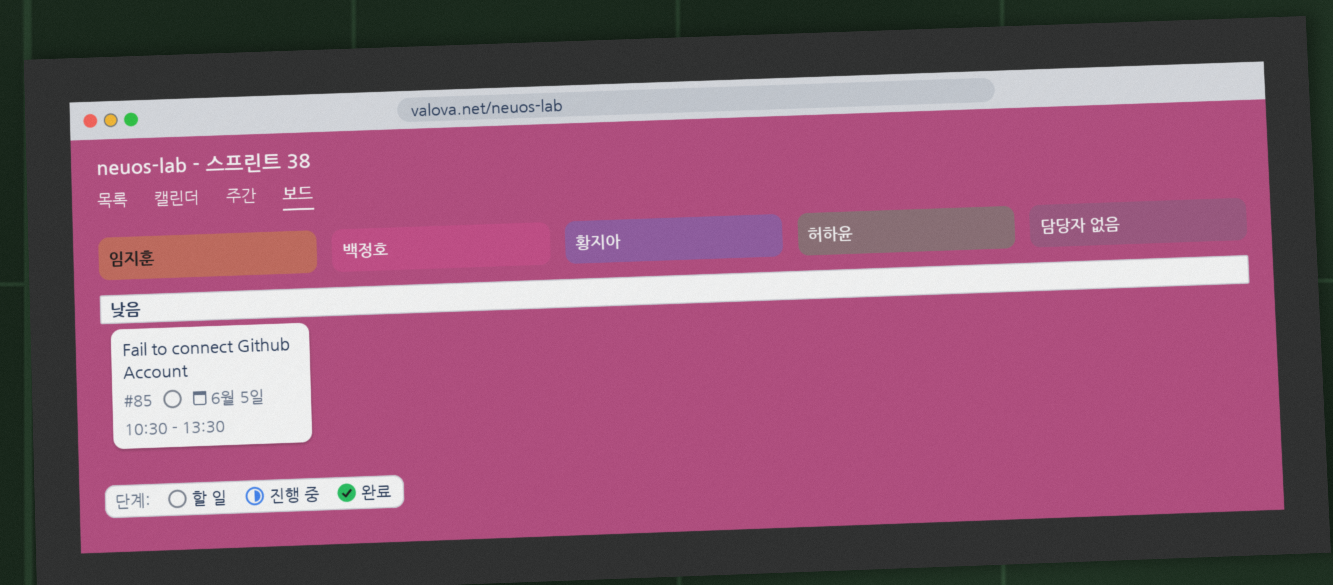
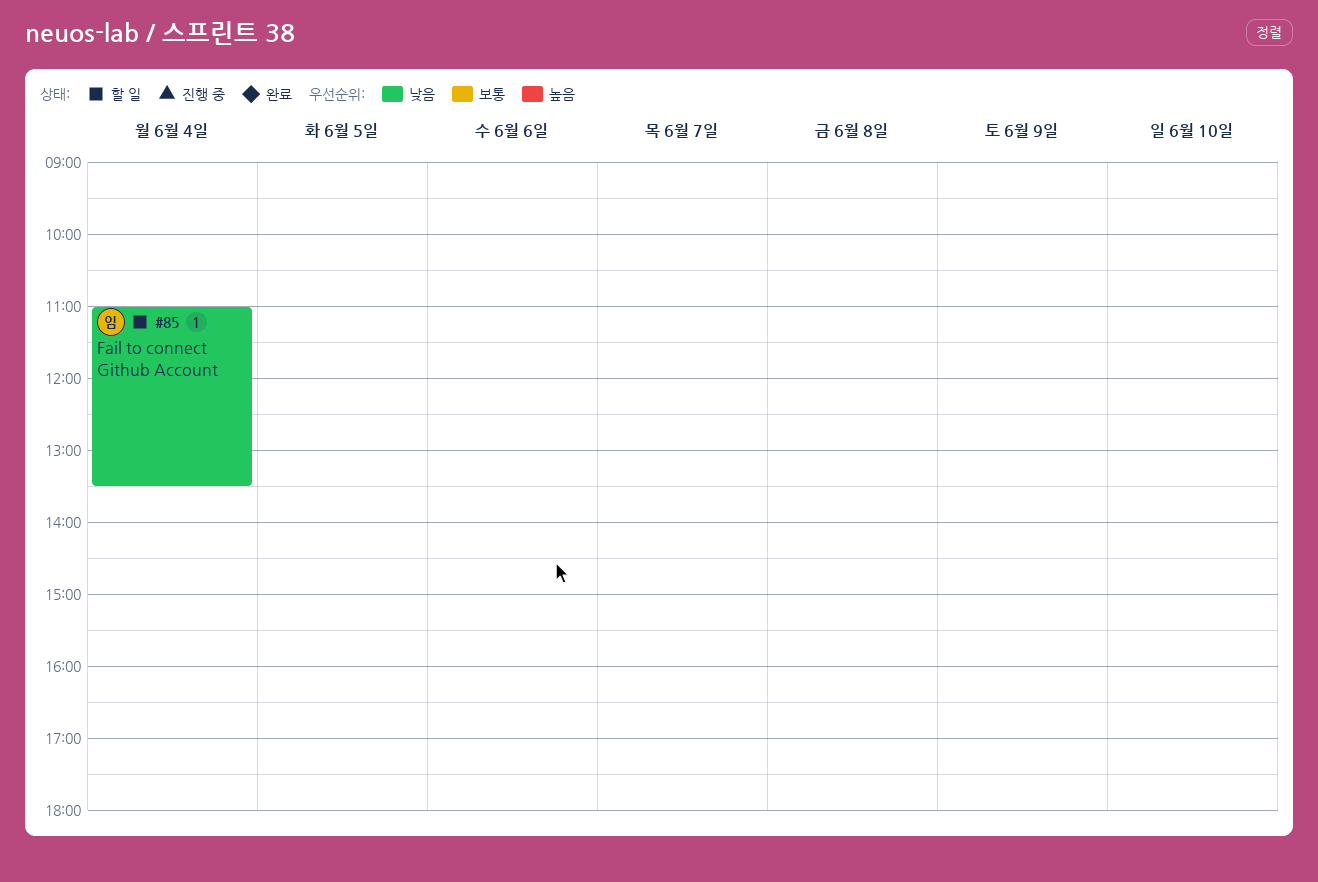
#85, day: Jun 5 -> Jun 4
#85, begins: 10:30 -> 11:00

